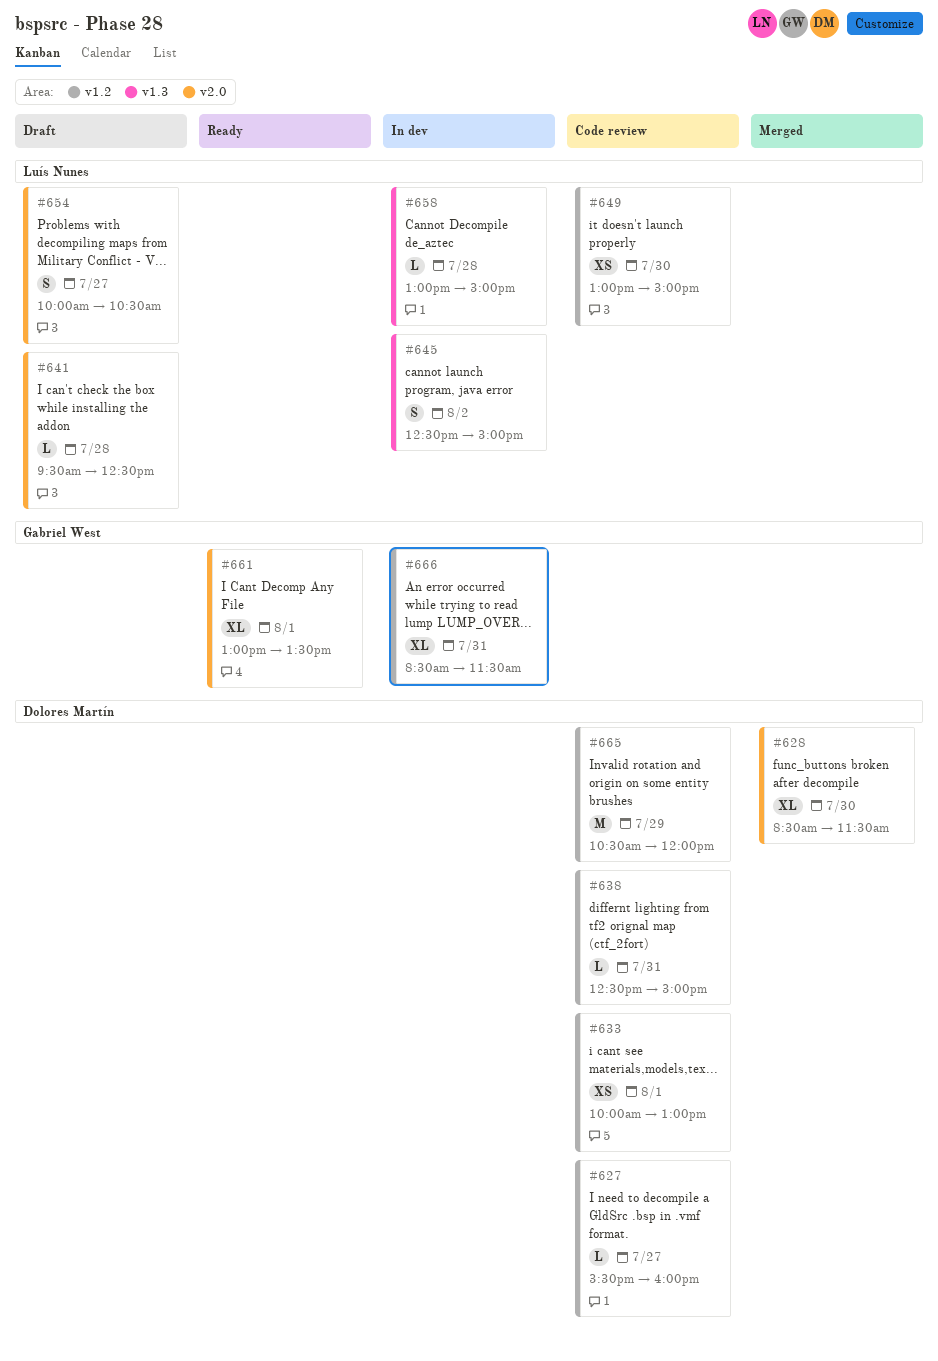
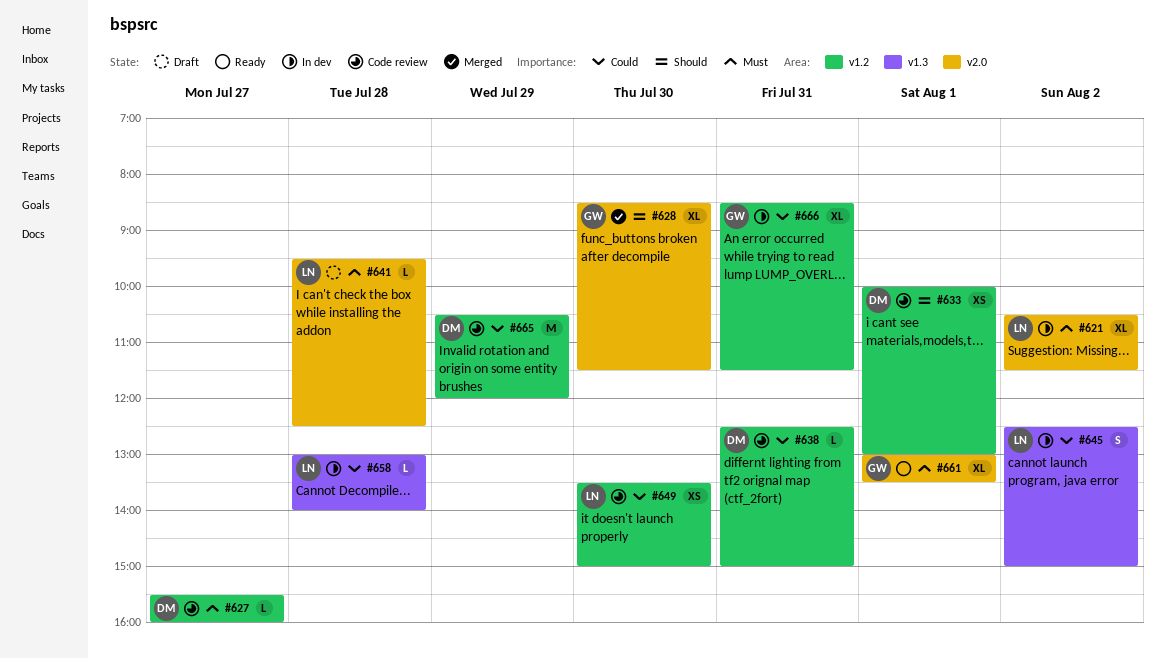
#621: none -> present
#628, owner: Dolores Martín -> Gabriel West
#649, begins: 13:00 -> 13:30
#654: present -> none
#658, ends: 15:00 -> 14:00

